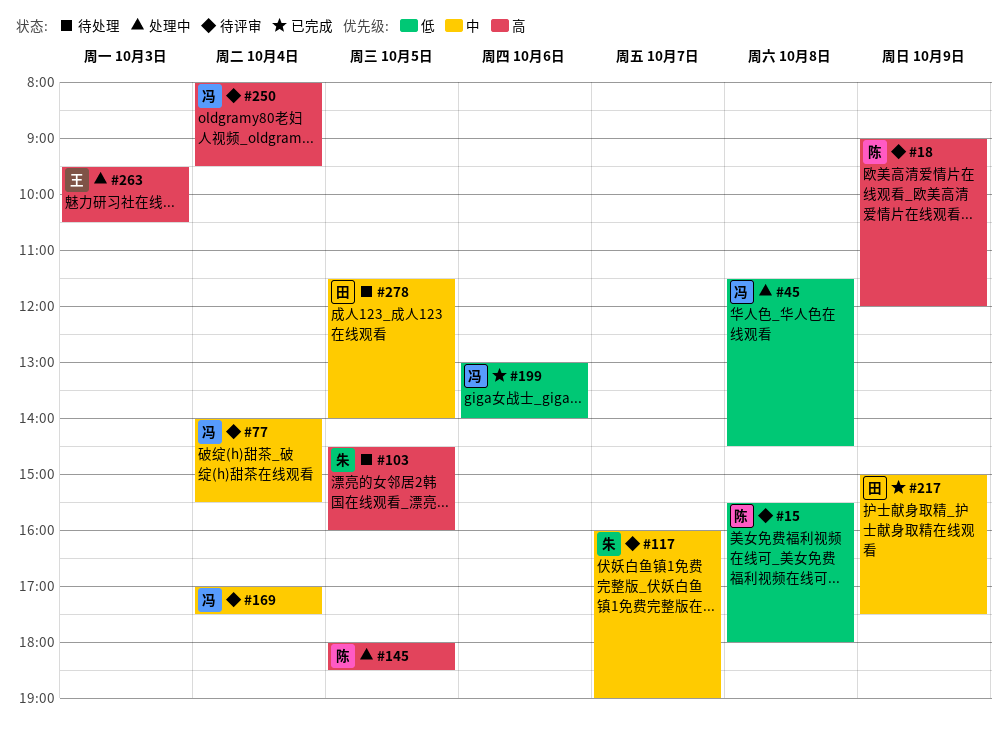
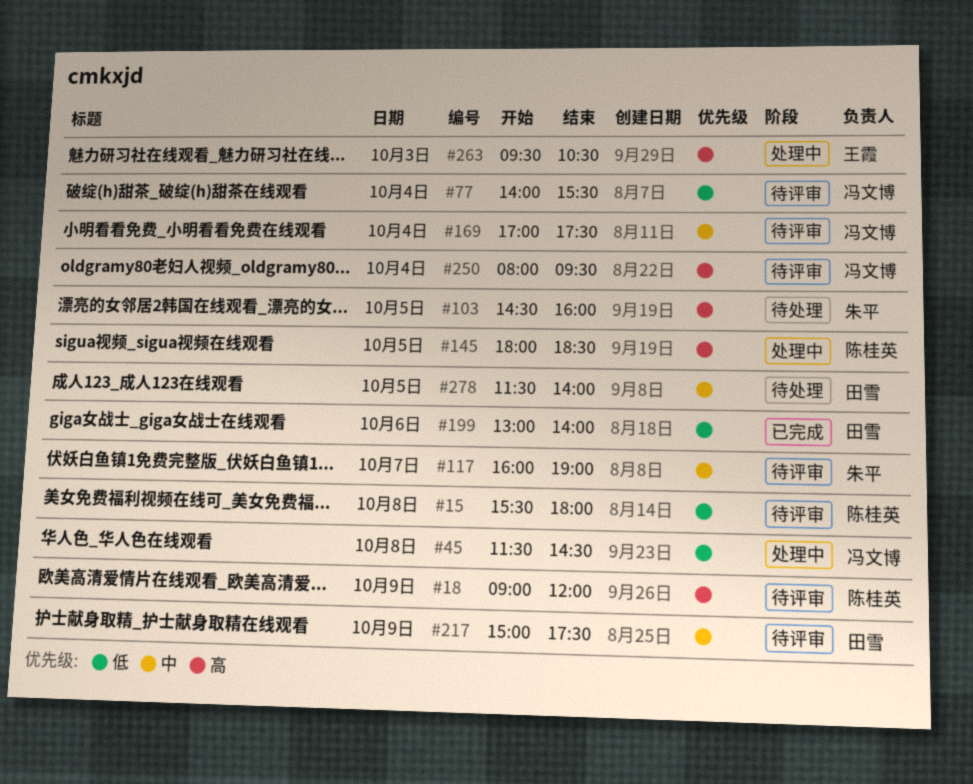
#77, priority: 中 -> 低
#199, owner: 冯文博 -> 田雪
#217, status: 已完成 -> 待评审

